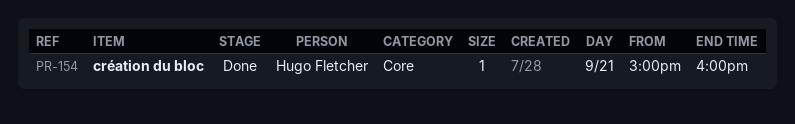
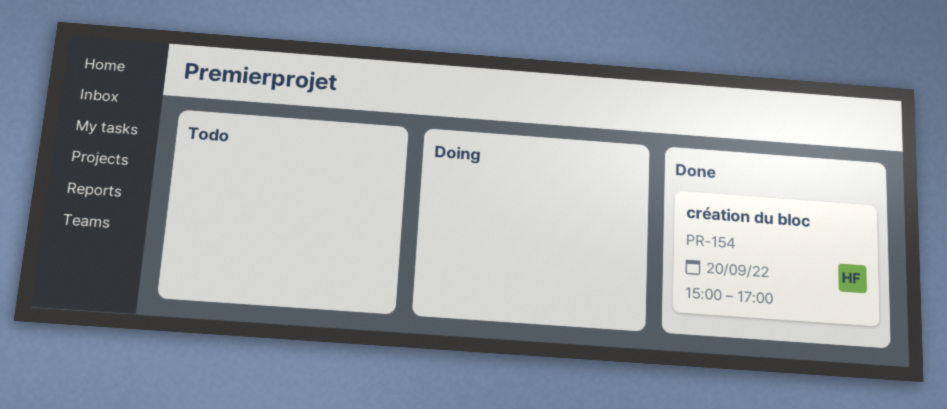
PR-154, day: Sep 21 -> Sep 20
PR-154, ends: 16:00 -> 17:00

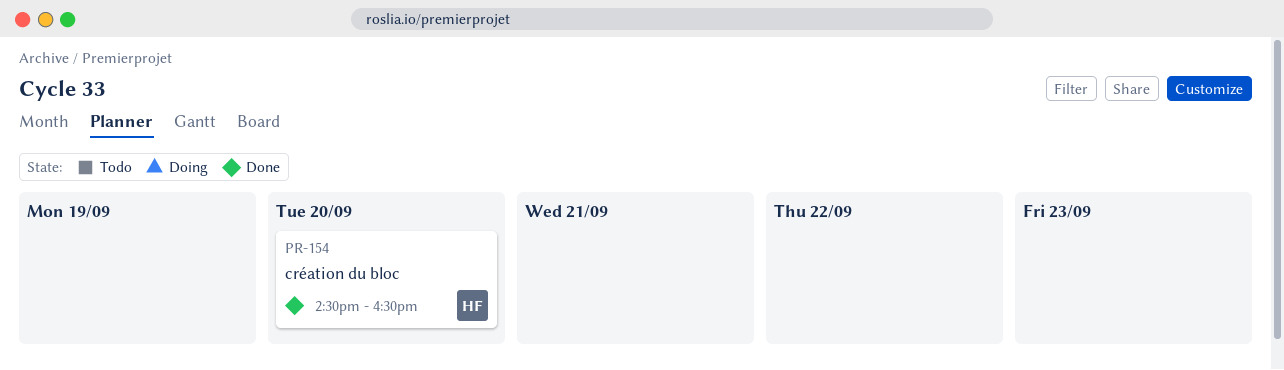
PR-154, begins: 15:00 -> 14:30
PR-154, ends: 17:00 -> 16:30

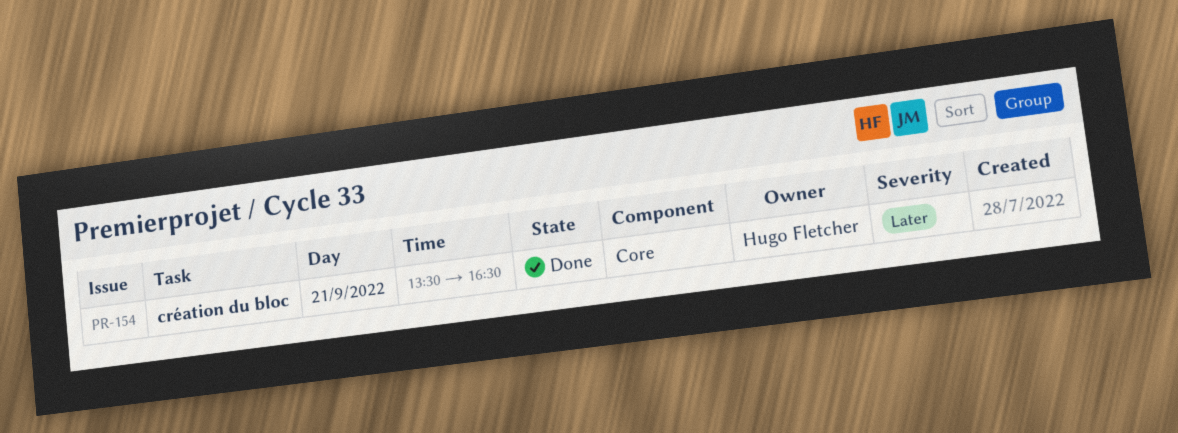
PR-154, day: Sep 20 -> Sep 21
PR-154, begins: 14:30 -> 13:30

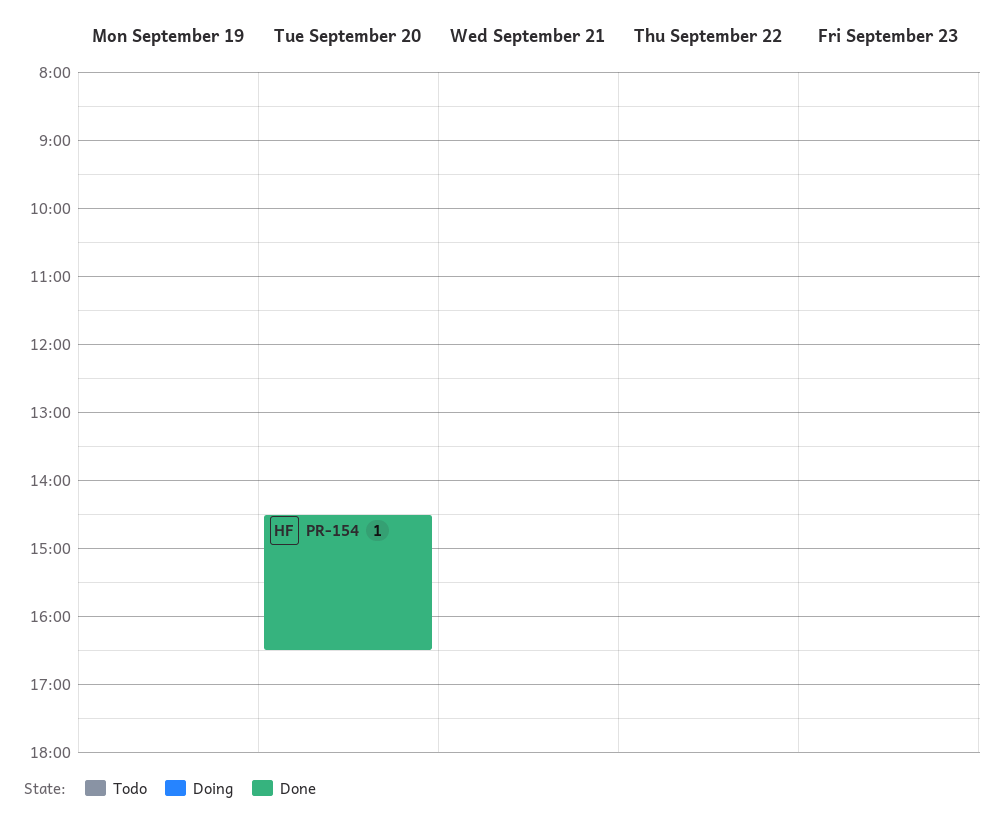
PR-154, day: Sep 21 -> Sep 20
PR-154, begins: 13:30 -> 14:30

